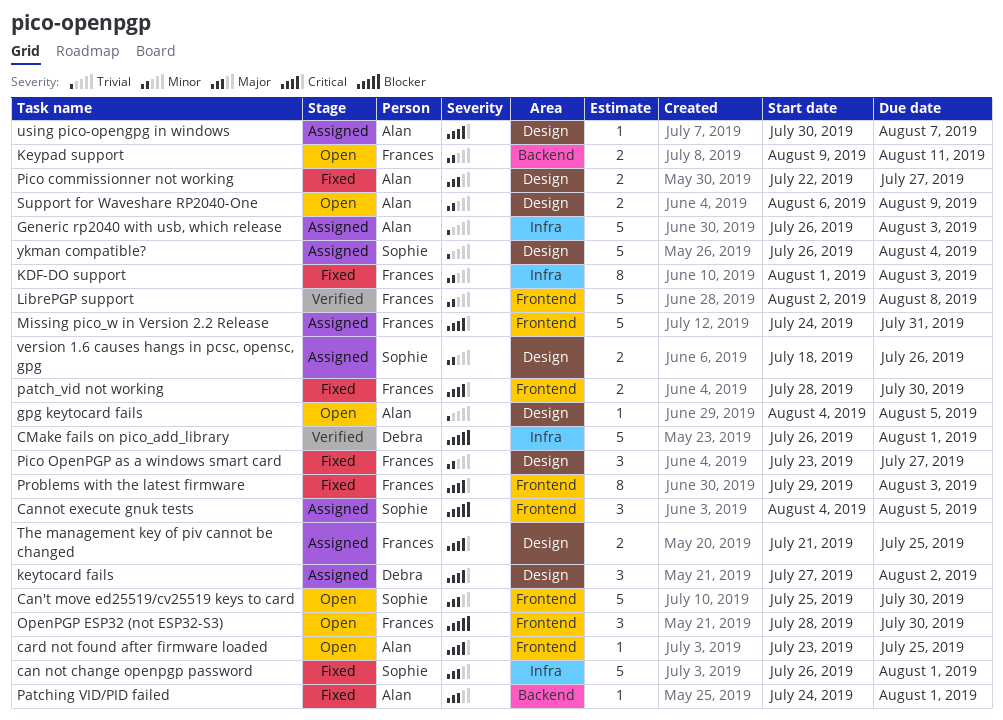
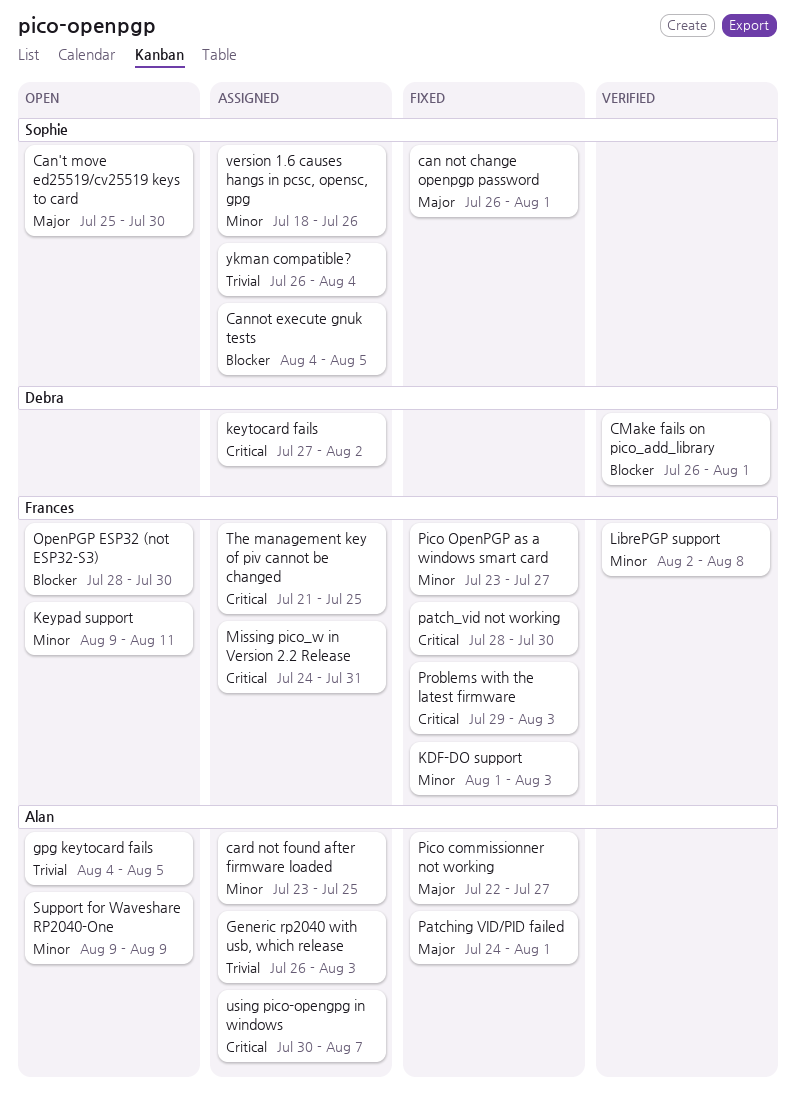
card not found after firmware loaded, status: Open -> Assigned
card not found after firmware loaded, priority: Critical -> Minor
Support for Waveshare RP2040-One, start: Aug 6 -> Aug 9

